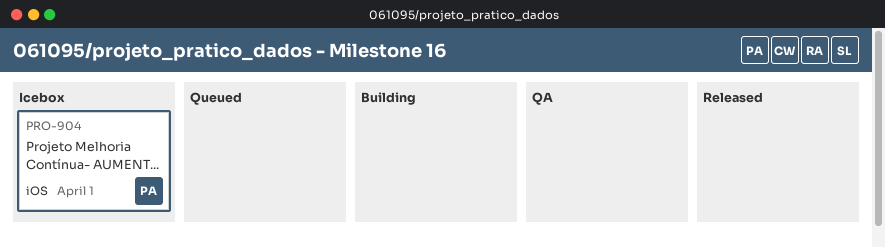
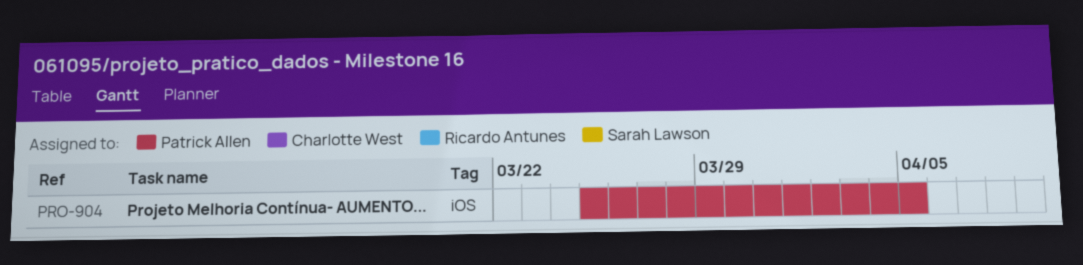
PRO-904, due: Apr 1 -> Apr 5

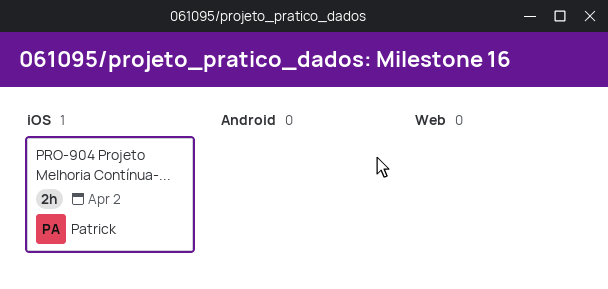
PRO-904, due: Apr 5 -> Apr 2

